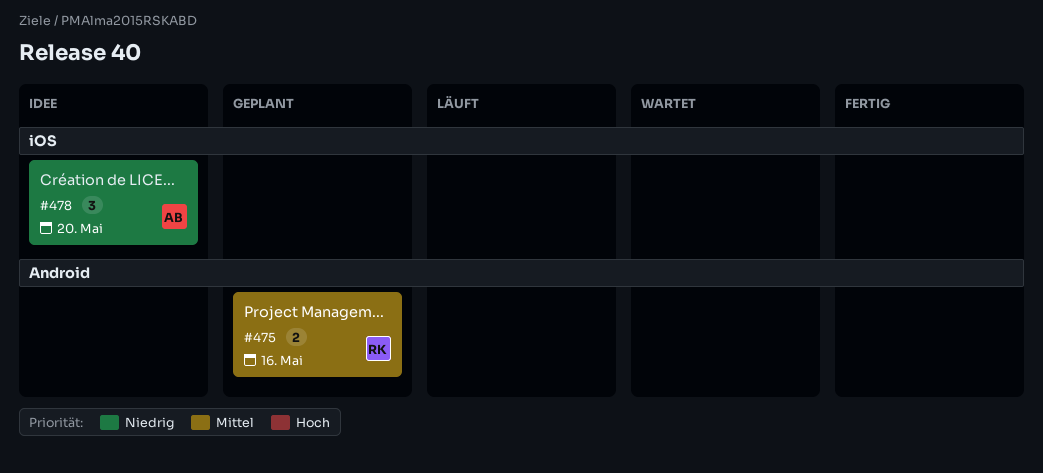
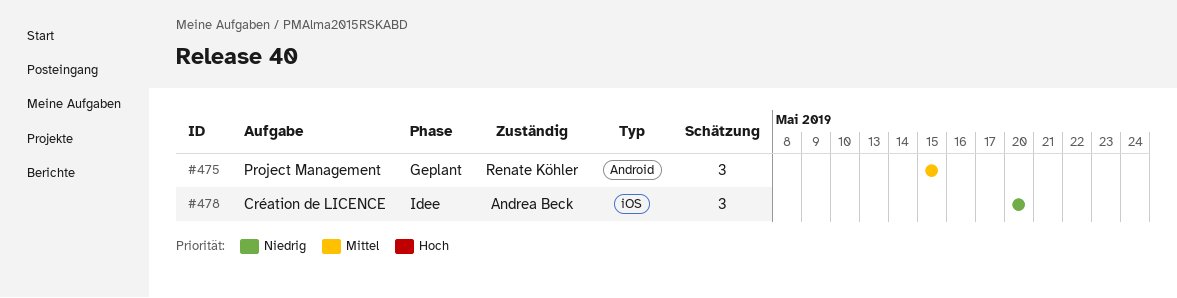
#475, estimate: 2 -> 3
#475, due: May 16 -> May 15

